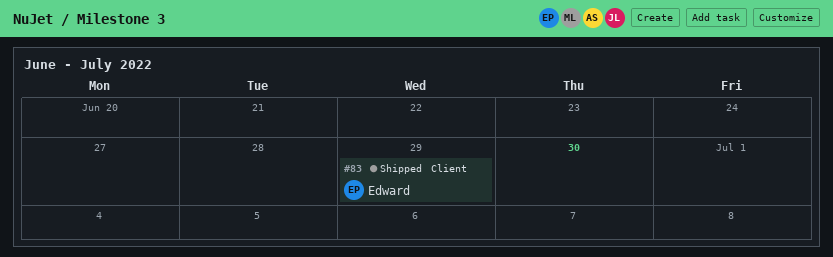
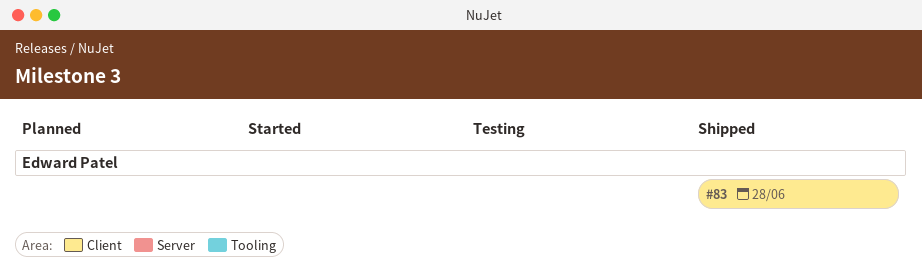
#83, due: Jun 29 -> Jun 28

